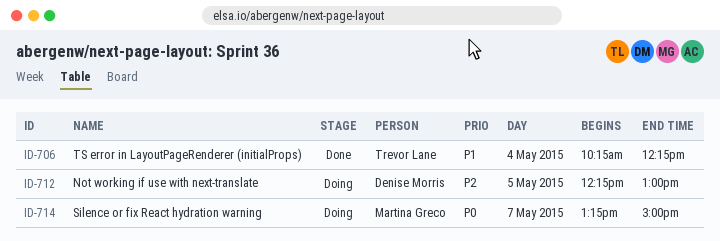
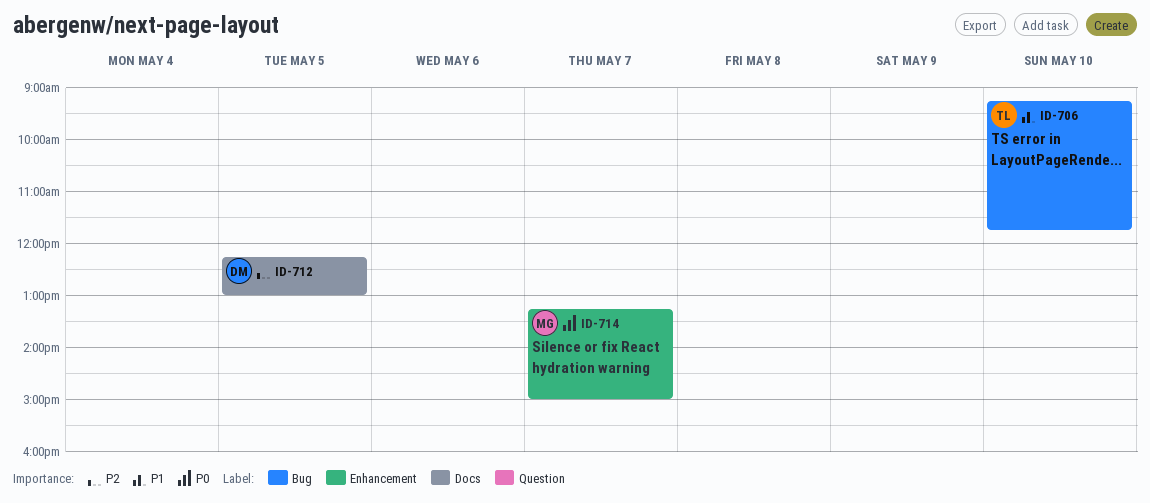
ID-706, day: May 4 -> May 10
ID-706, begins: 10:15 -> 09:15
ID-706, ends: 12:15 -> 11:45

